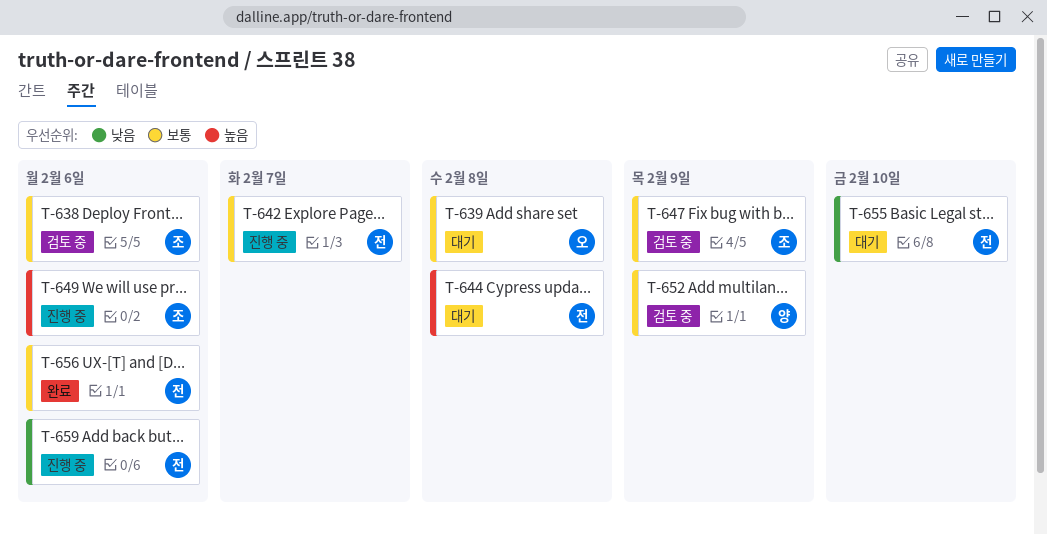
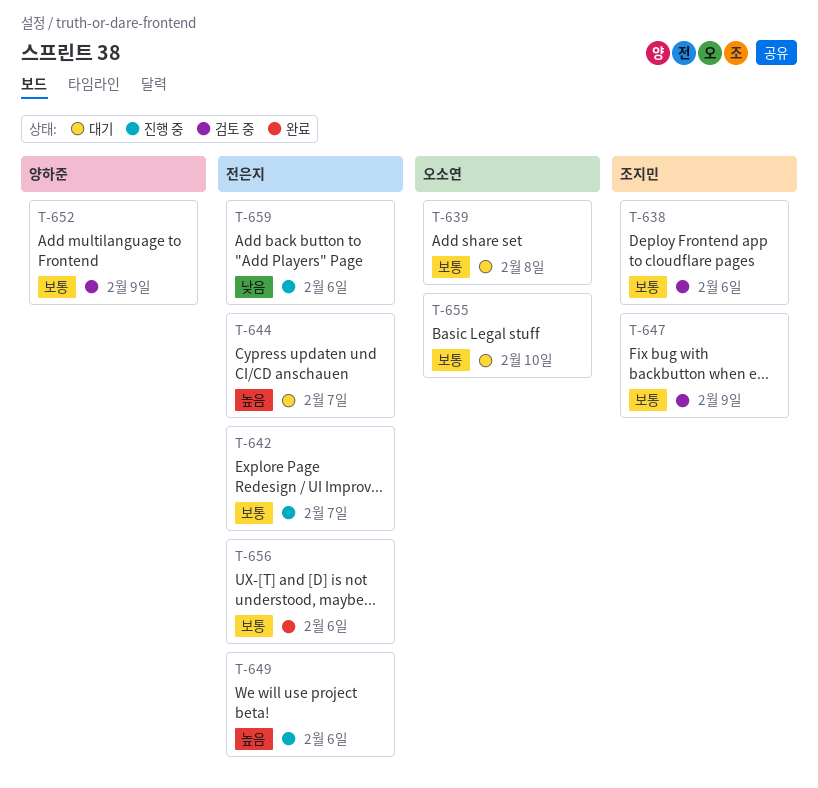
T-644, due: Feb 8 -> Feb 7
T-649, owner: 조지민 -> 전은지
T-655, owner: 전은지 -> 오소연
T-655, priority: 낮음 -> 보통

